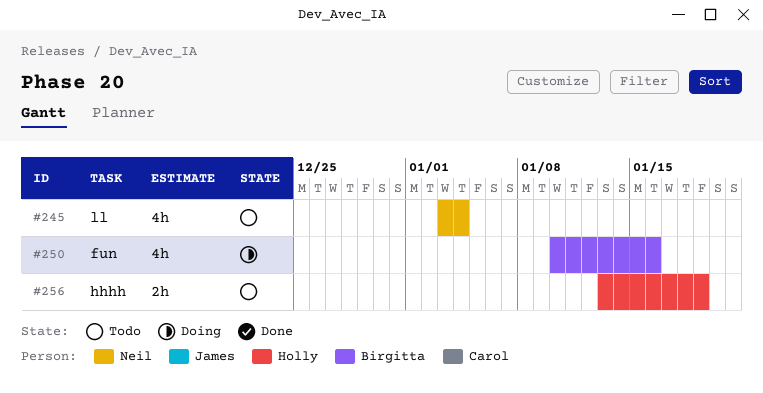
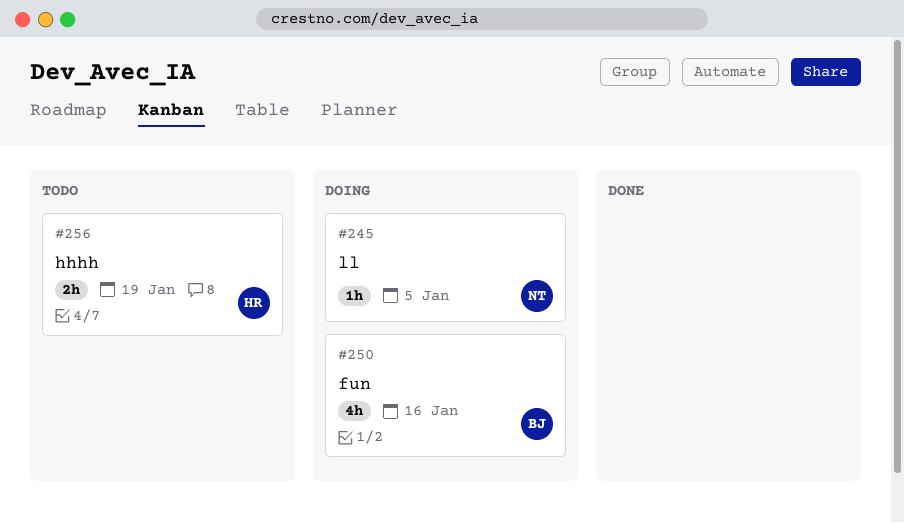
#245, status: Todo -> Doing
#245, estimate: 4h -> 1h
#245, due: Jan 4 -> Jan 5

